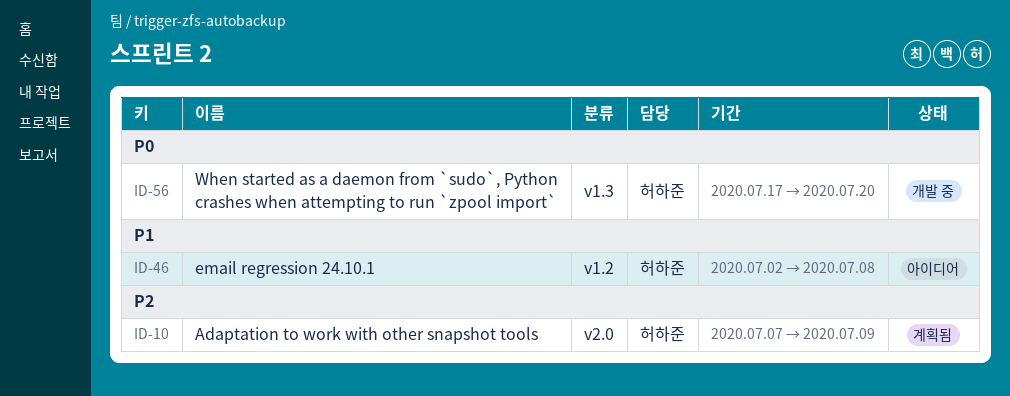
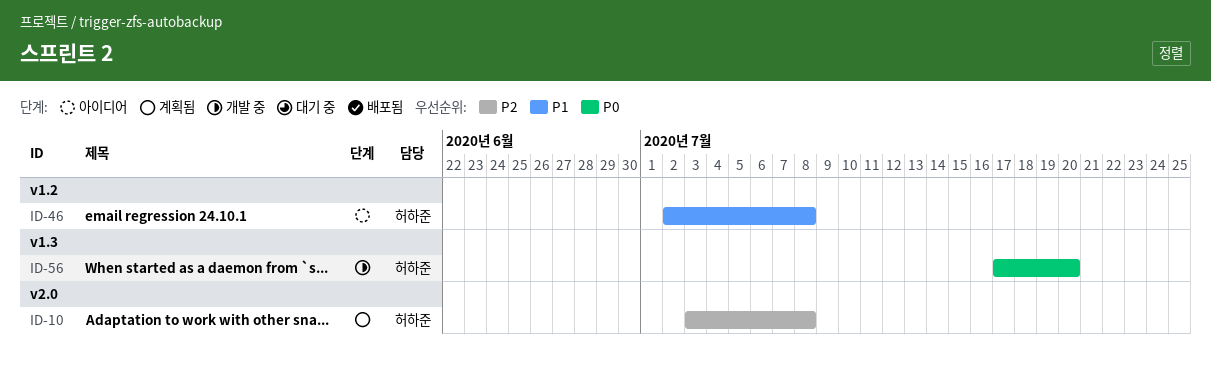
ID-10, start: Jul 7 -> Jul 3
ID-10, due: Jul 9 -> Jul 8

